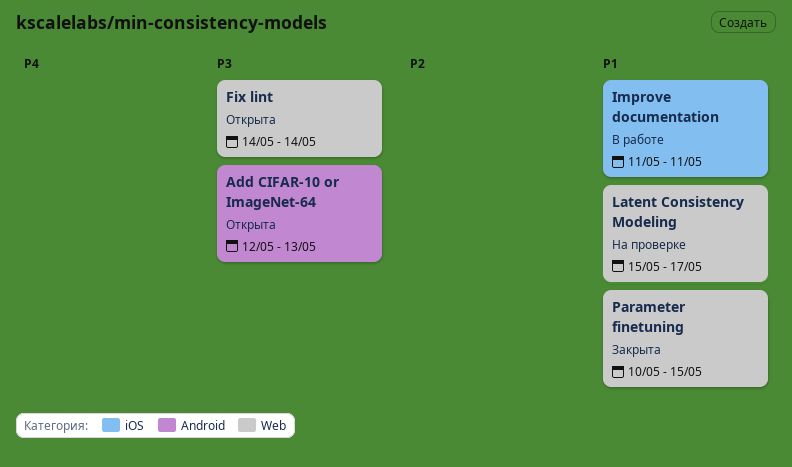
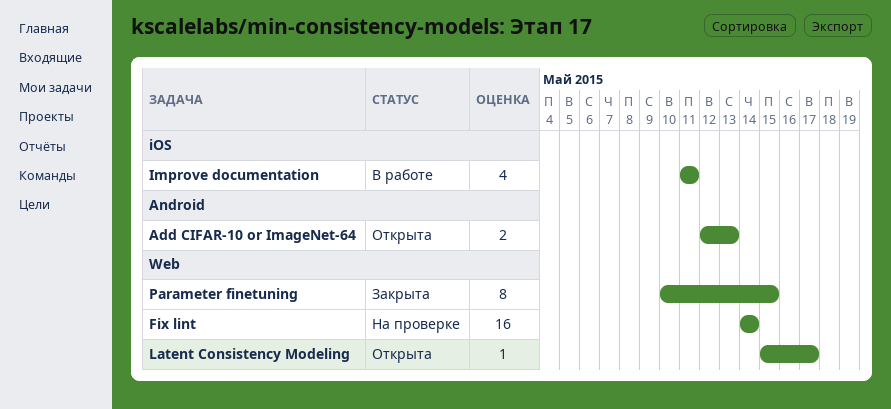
Fix lint, status: Открыта -> На проверке
Latent Consistency Modeling, status: На проверке -> Открыта

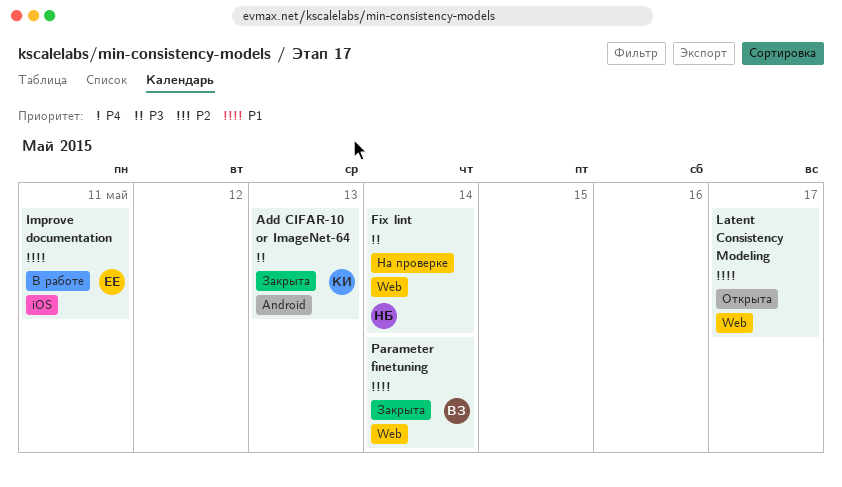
Add CIFAR-10 or ImageNet-64, status: Открыта -> Закрыта
Parameter finetuning, due: May 15 -> May 14

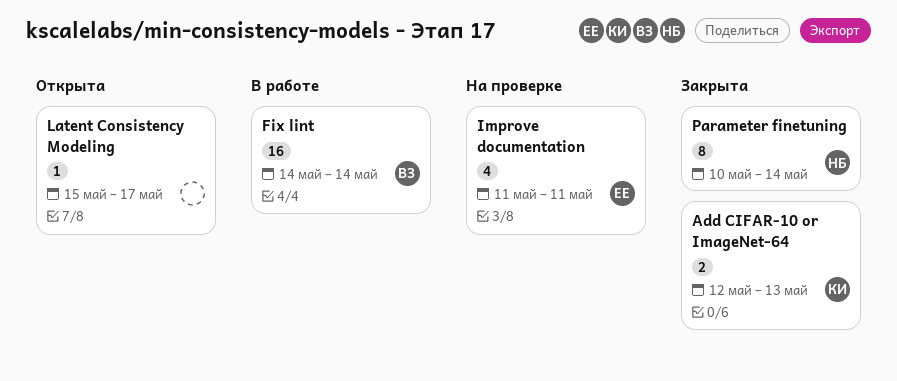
Fix lint, status: На проверке -> В работе
Fix lint, owner: НБ -> ВЗ
Improve documentation, status: В работе -> На проверке
Parameter finetuning, owner: ВЗ -> НБ

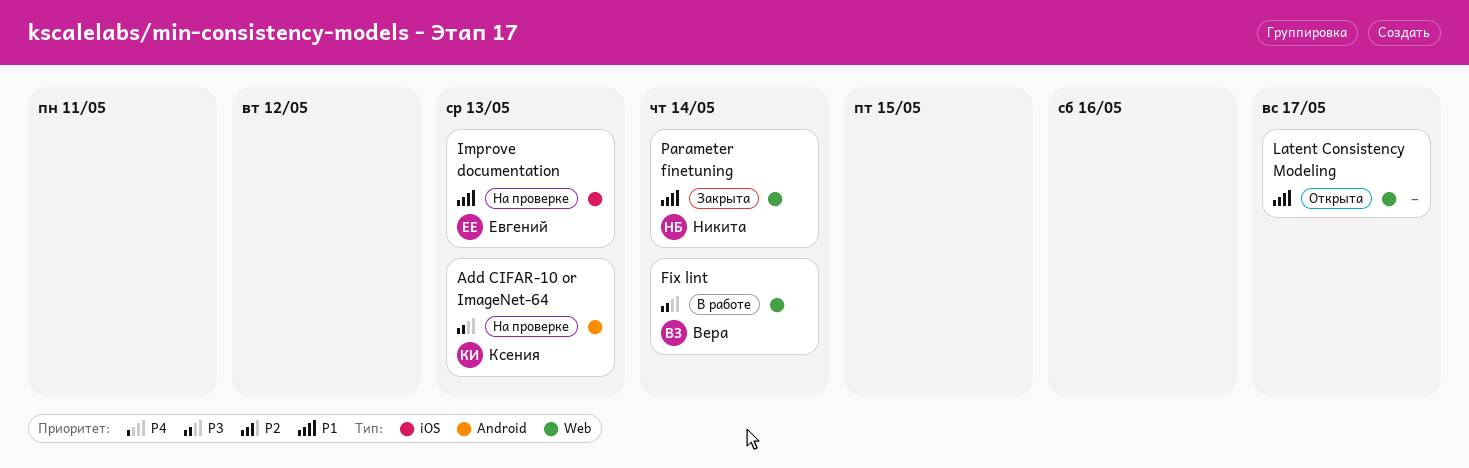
Add CIFAR-10 or ImageNet-64, status: Закрыта -> На проверке
Improve documentation, due: May 11 -> May 13

